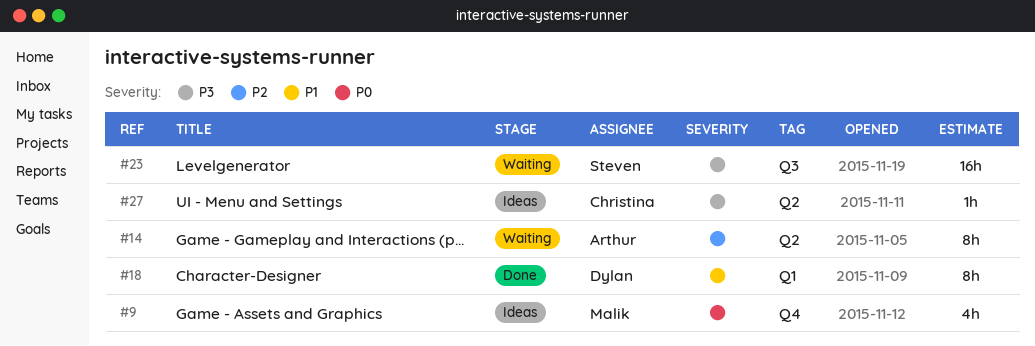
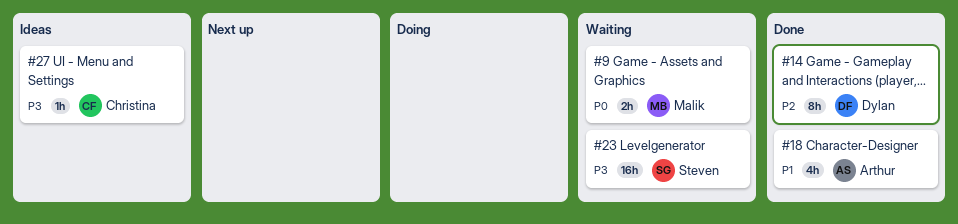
#9, status: Ideas -> Waiting
#9, estimate: 4h -> 2h
#14, status: Waiting -> Done
#14, owner: Arthur -> Dylan
#18, owner: Dylan -> Arthur
#18, estimate: 8h -> 4h

